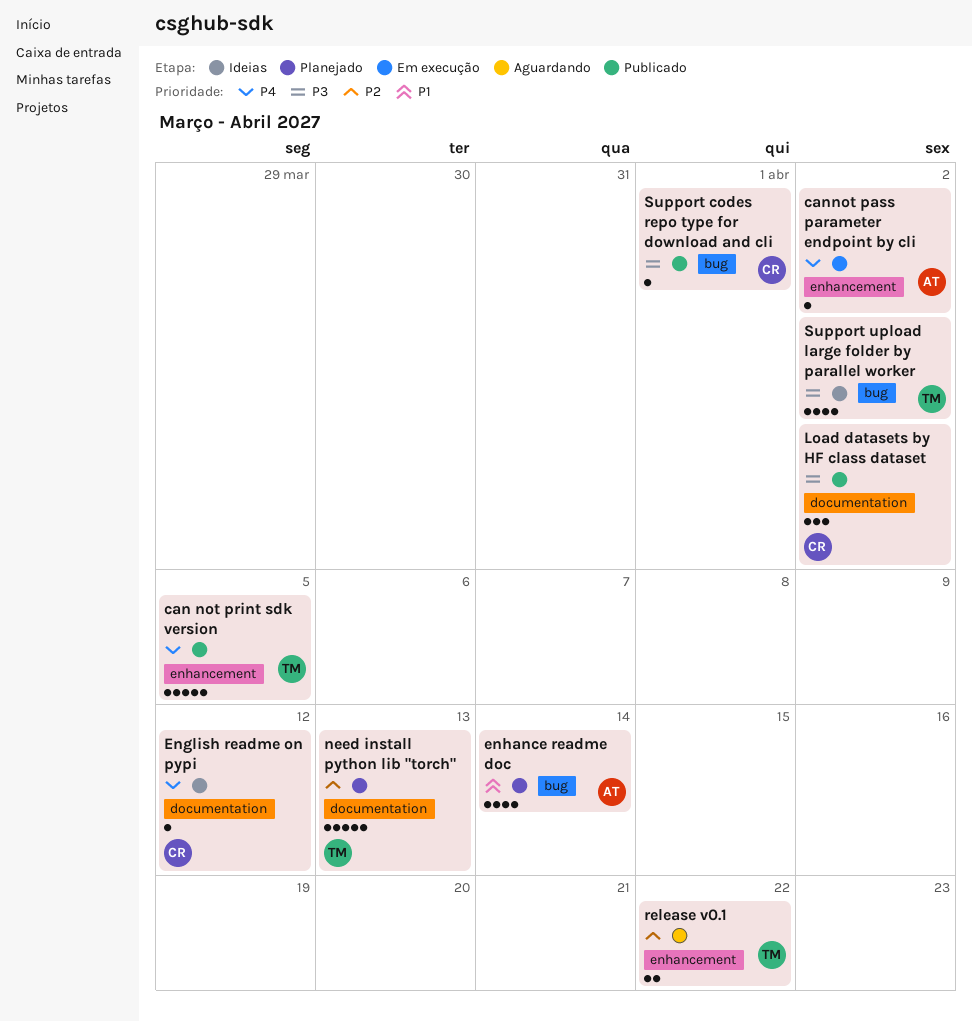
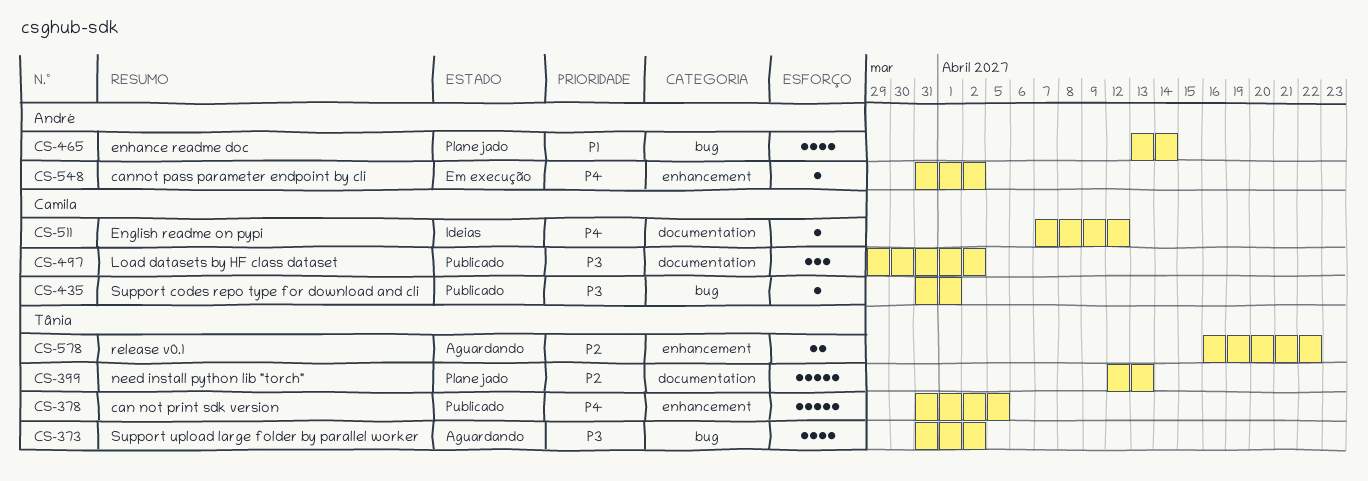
Support upload large folder by parallel worker, status: Ideias -> Aguardando

